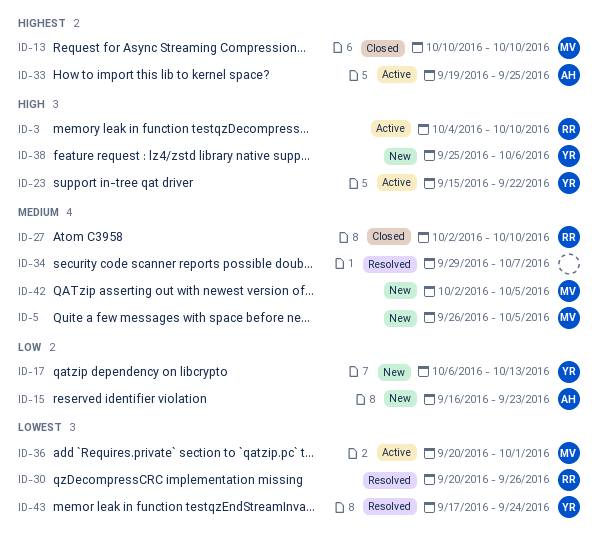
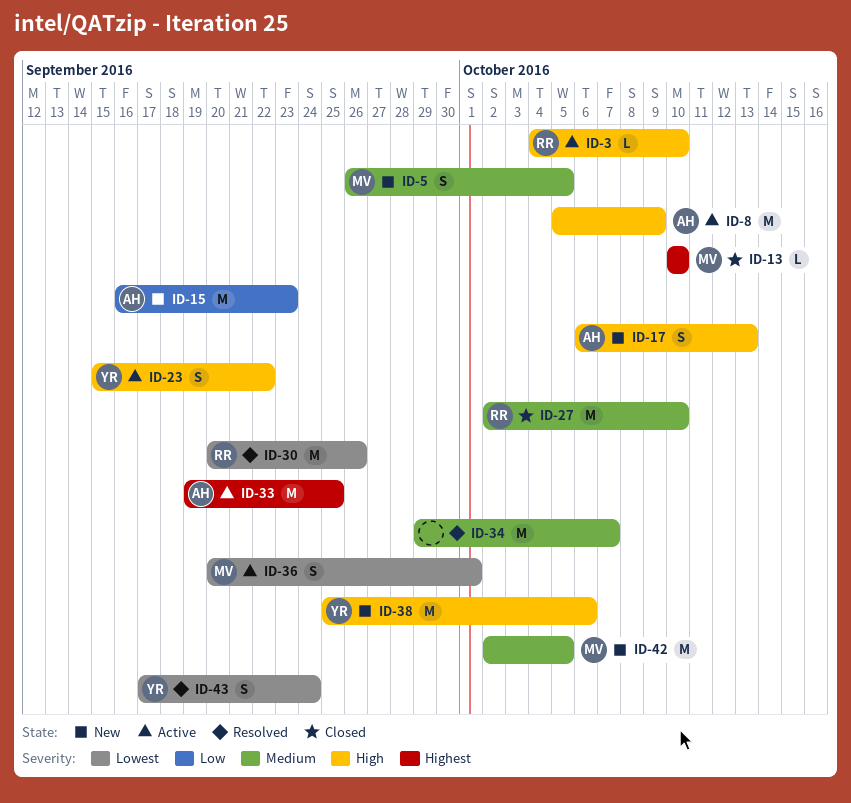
ID-8: none -> present
ID-17, owner: YR -> AH
ID-17, priority: Low -> High

